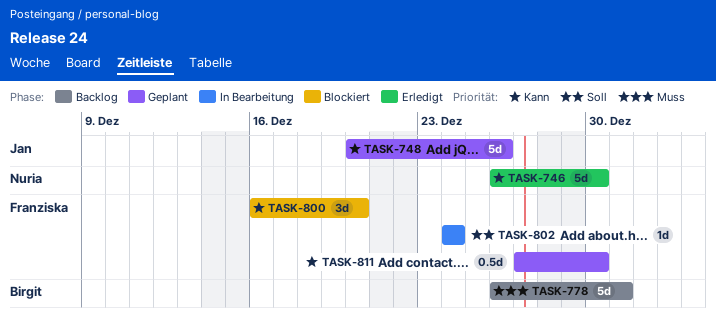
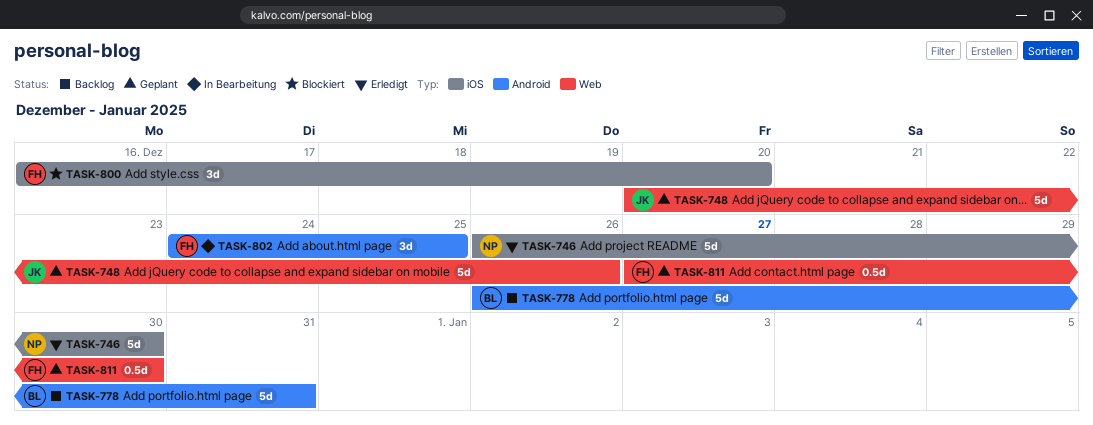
TASK-802, estimate: 1d -> 3d
TASK-802, due: Dec 24 -> Dec 25

